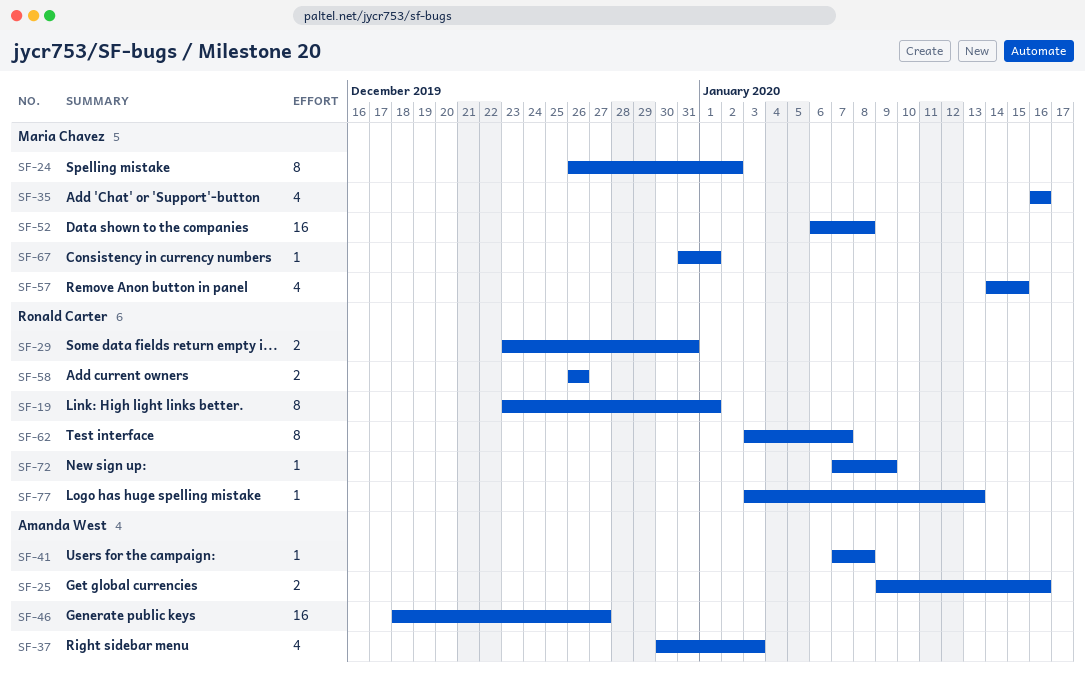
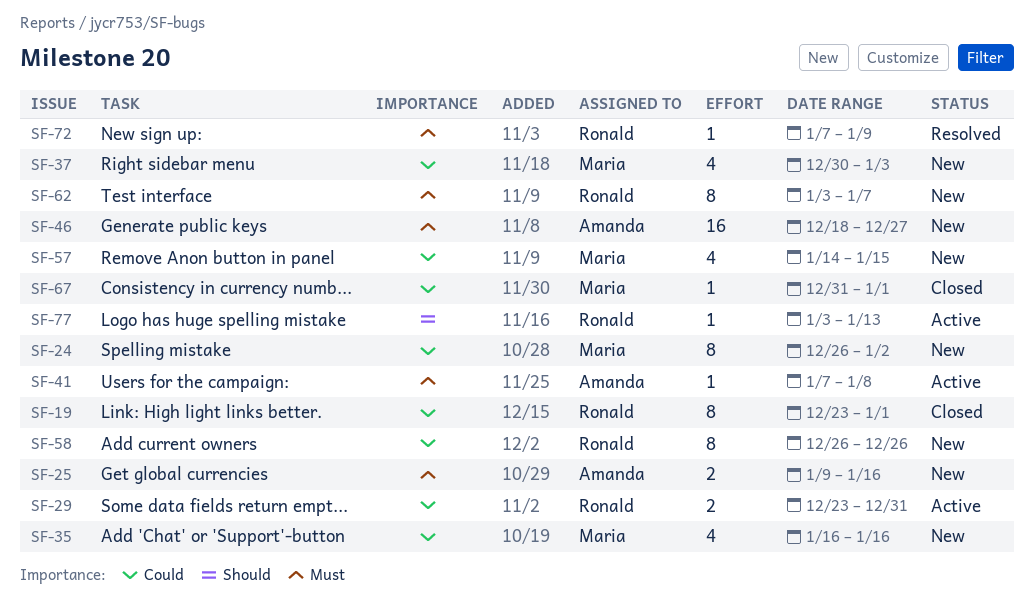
SF-37, owner: Amanda West -> Maria Chavez
SF-52: present -> none
SF-58, estimate: 2 -> 8

